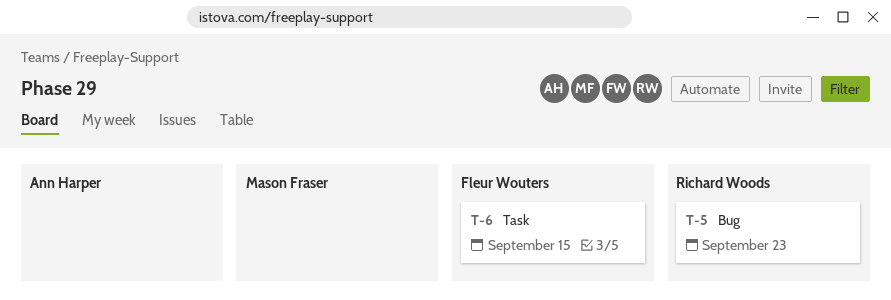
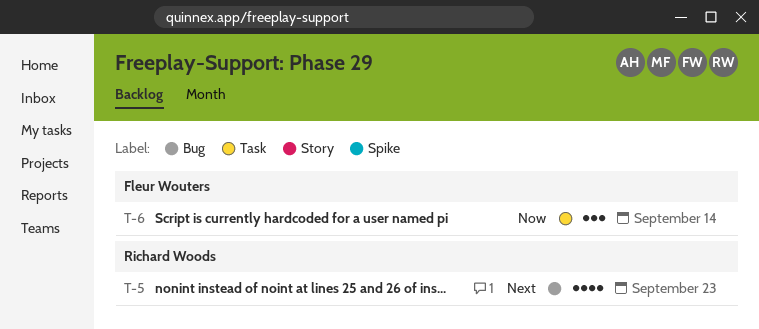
T-6, due: Sep 15 -> Sep 14

